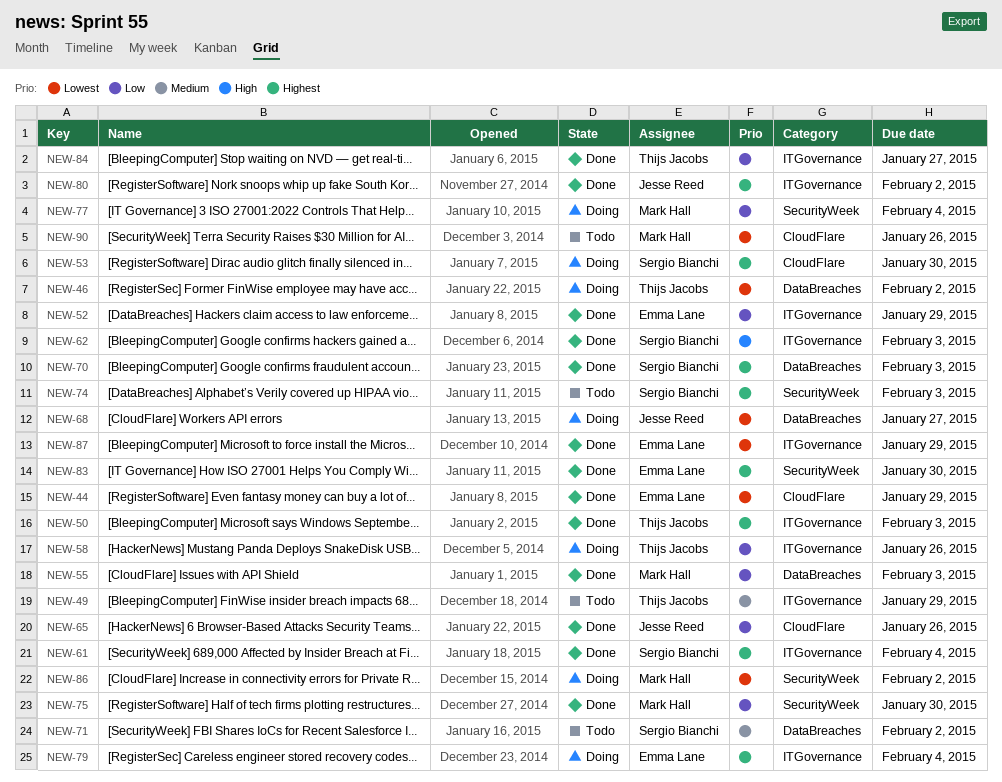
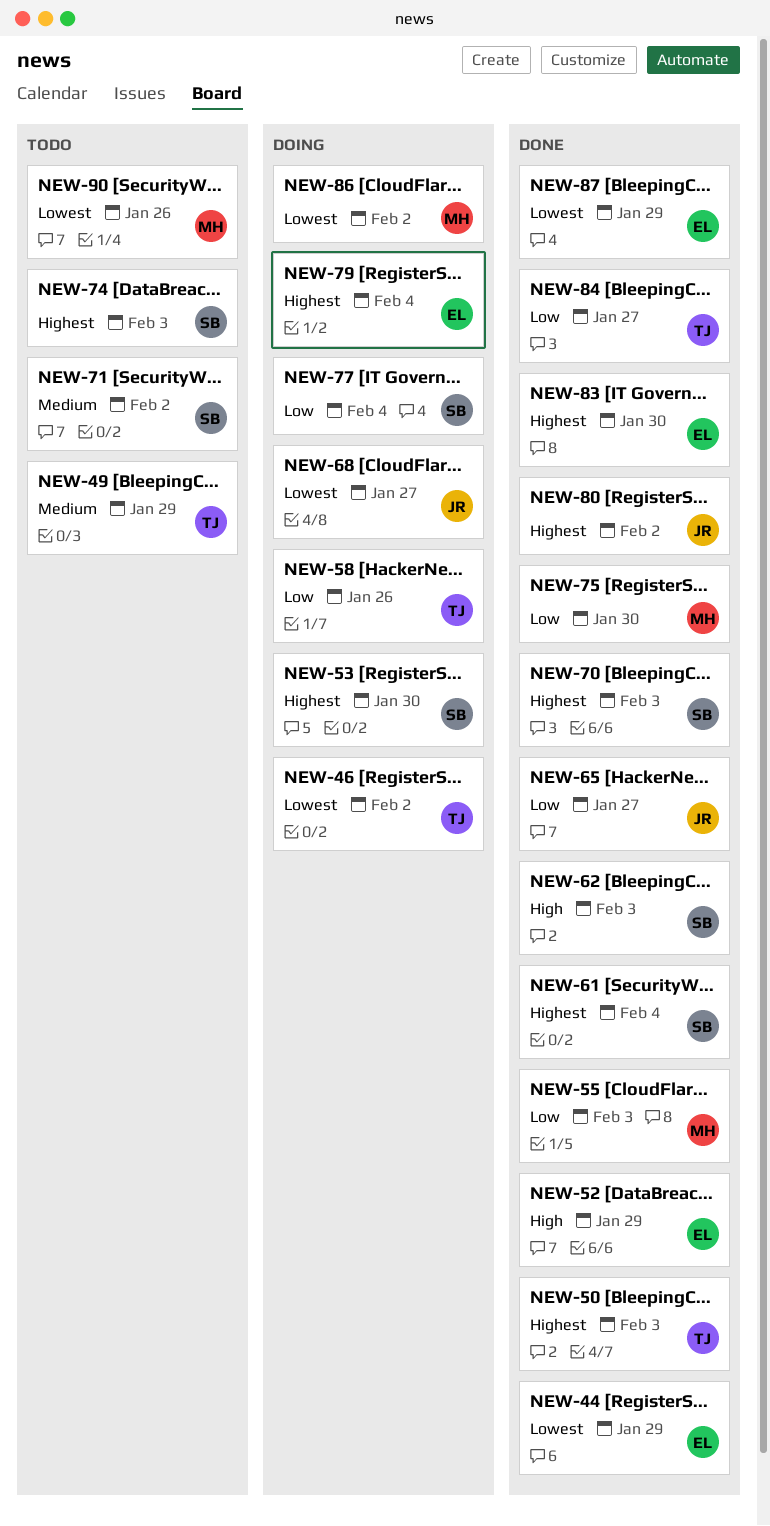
NEW-52, priority: Low -> High
NEW-65, due: Jan 26 -> Jan 27
NEW-77, owner: Mark Hall -> Sergio Bianchi

